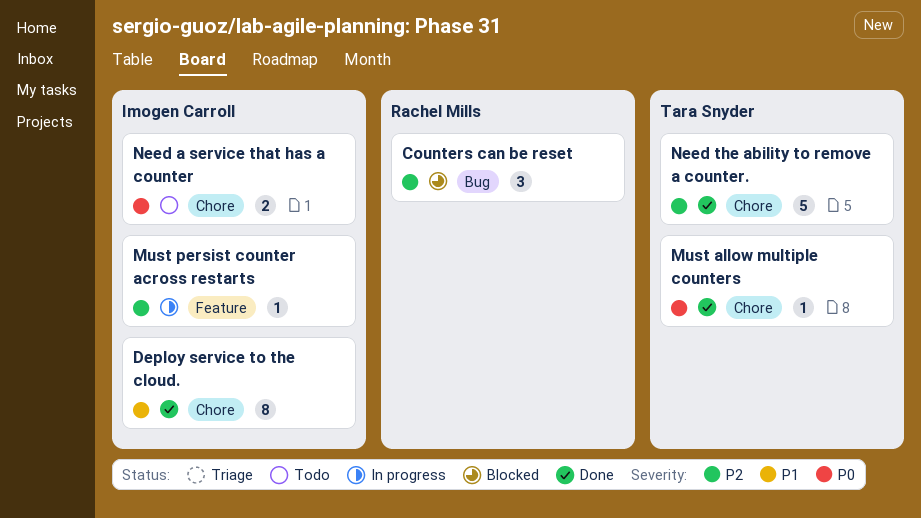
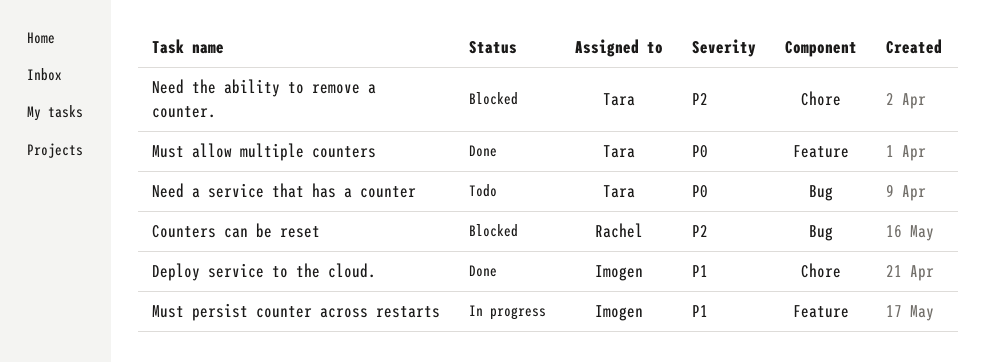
Must allow multiple counters, label: Chore -> Feature
Must persist counter across restarts, priority: P2 -> P1
Need a service that has a counter, owner: Imogen Carroll -> Tara Snyder
Need a service that has a counter, label: Chore -> Bug
Need the ability to remove a counter., status: Done -> Blocked

